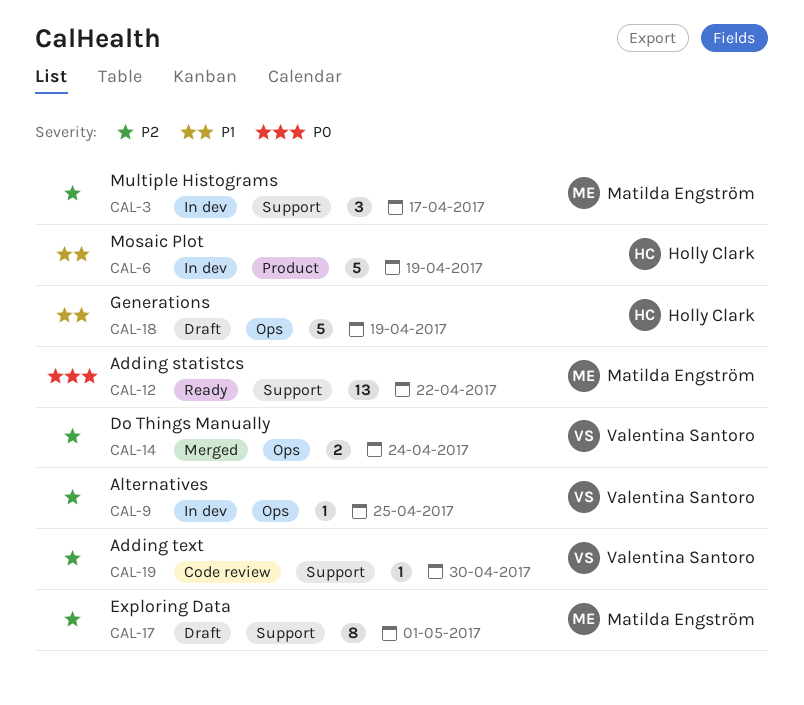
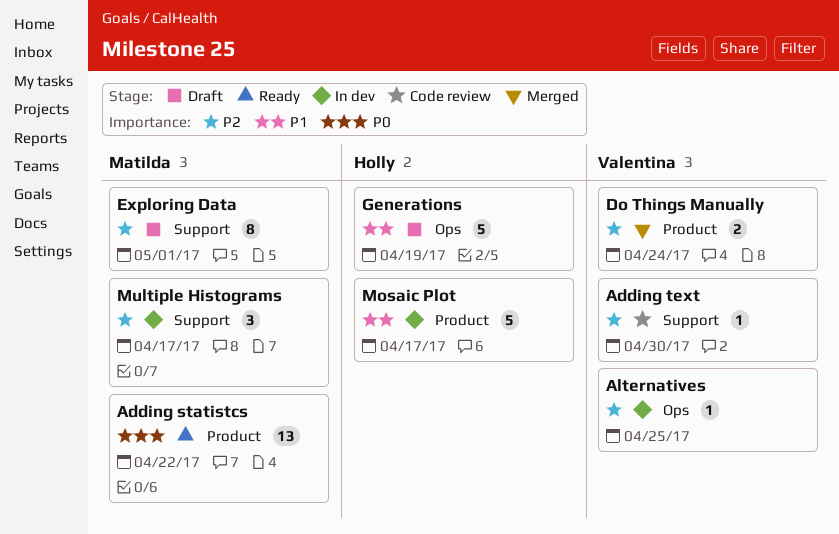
Adding statistcs, label: Support -> Product
Do Things Manually, label: Ops -> Product
Mosaic Plot, due: Apr 19 -> Apr 17

